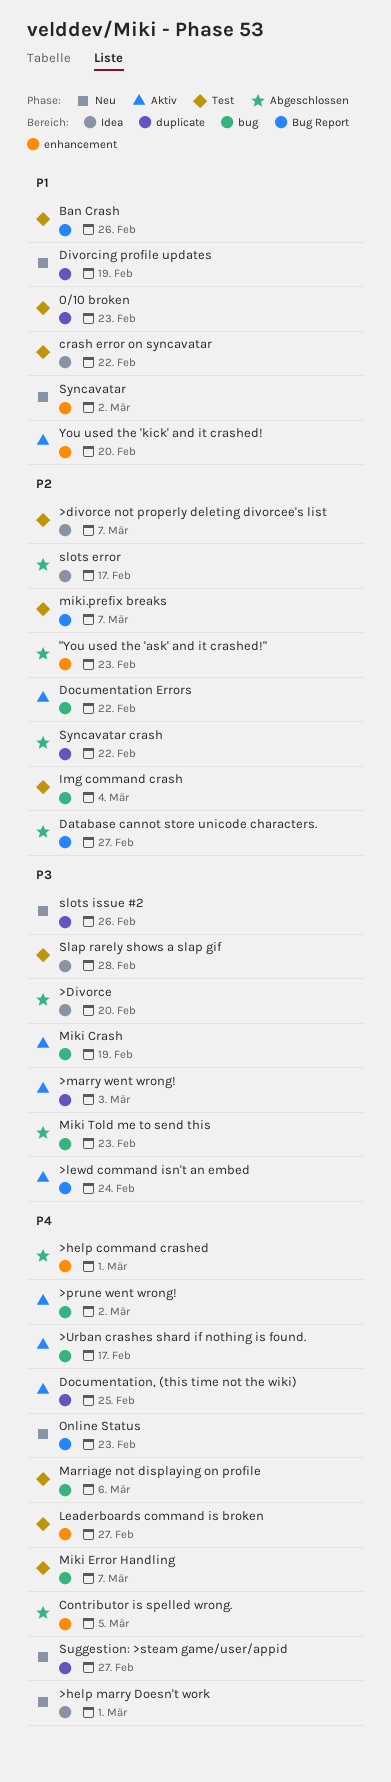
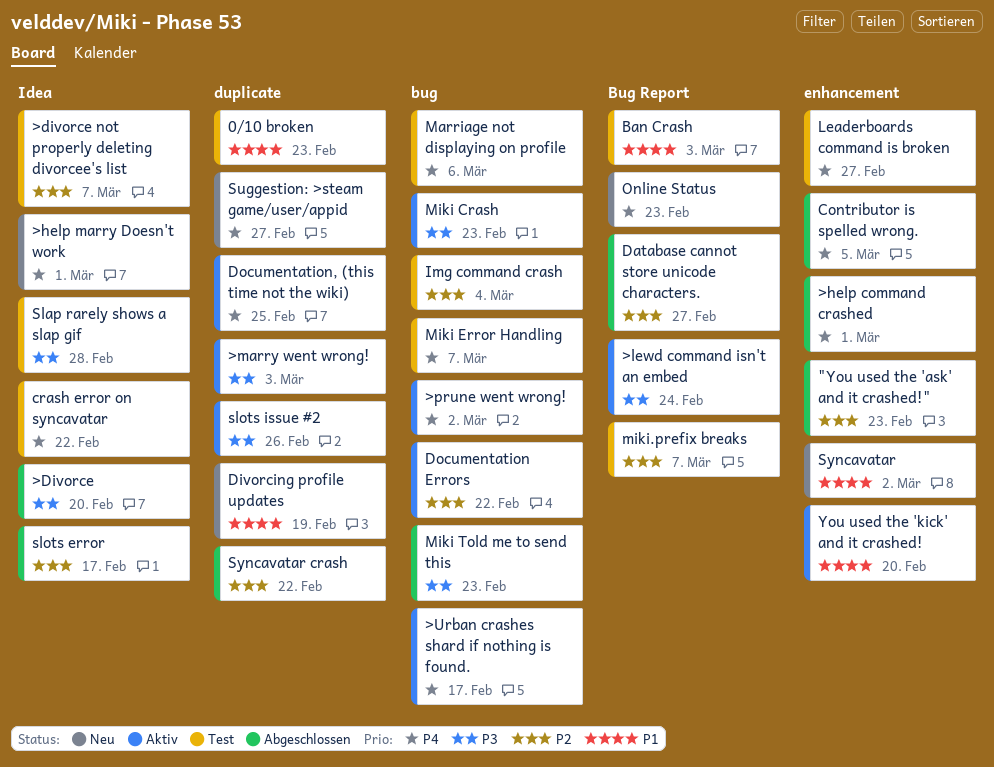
Ban Crash, due: Feb 26 -> Mar 3
crash error on syncavatar, priority: P1 -> P4
Miki Crash, due: Feb 19 -> Feb 23
slots issue #2, status: Neu -> Aktiv

